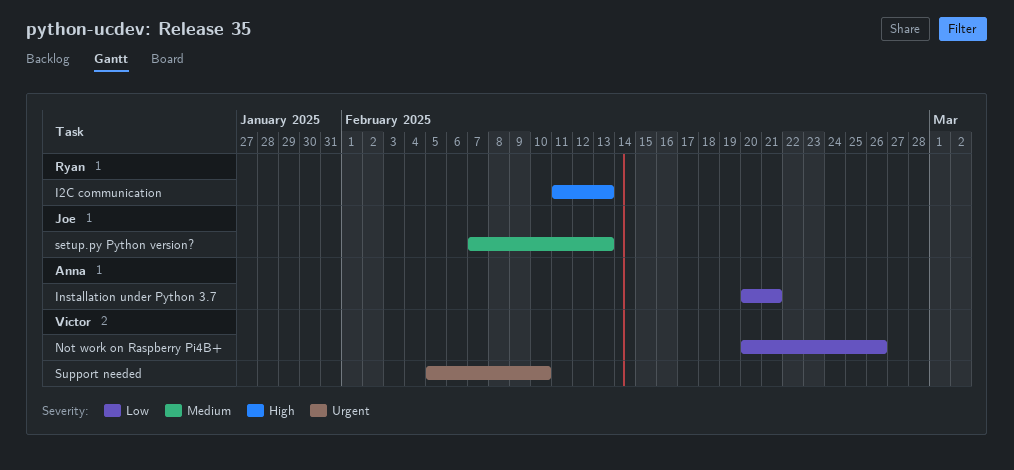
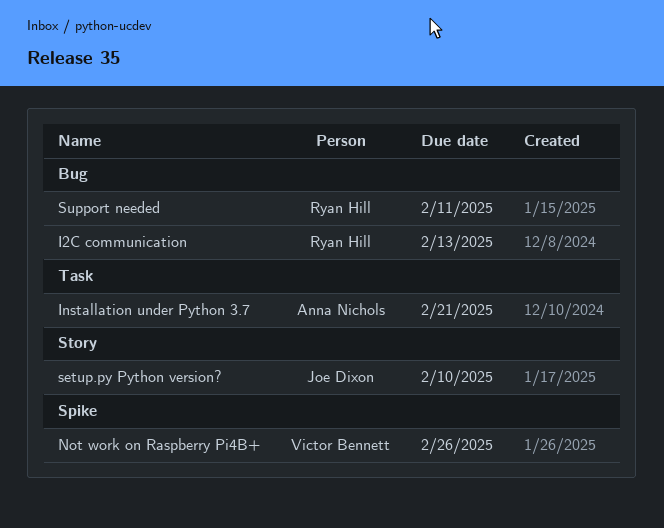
setup.py Python version?, due: Feb 13 -> Feb 10
Support needed, owner: Victor Bennett -> Ryan Hill
Support needed, due: Feb 10 -> Feb 11

